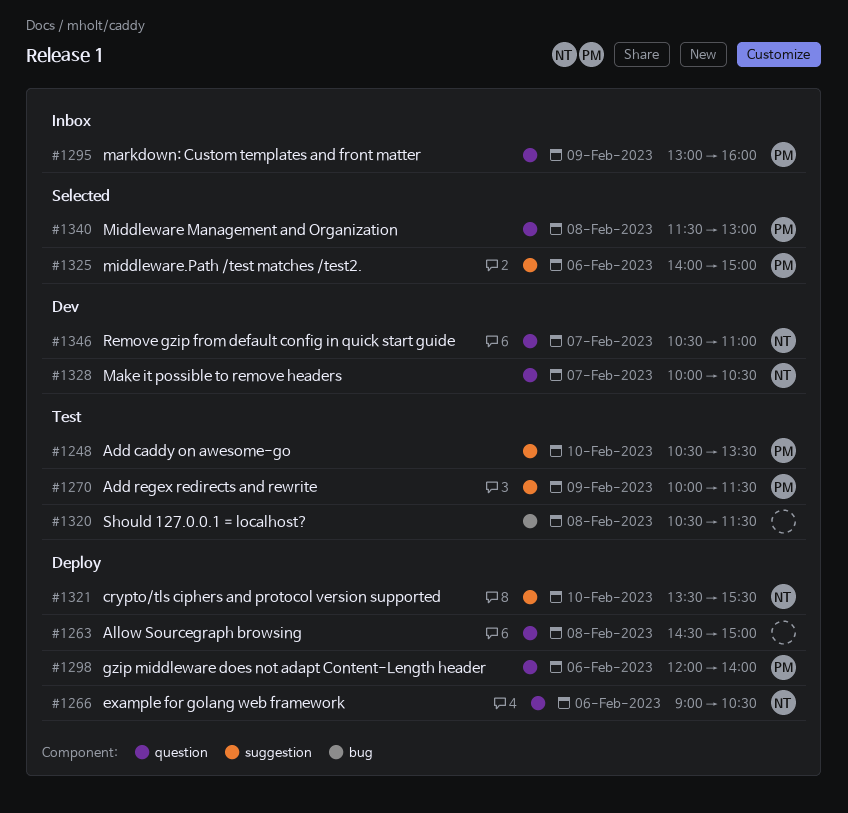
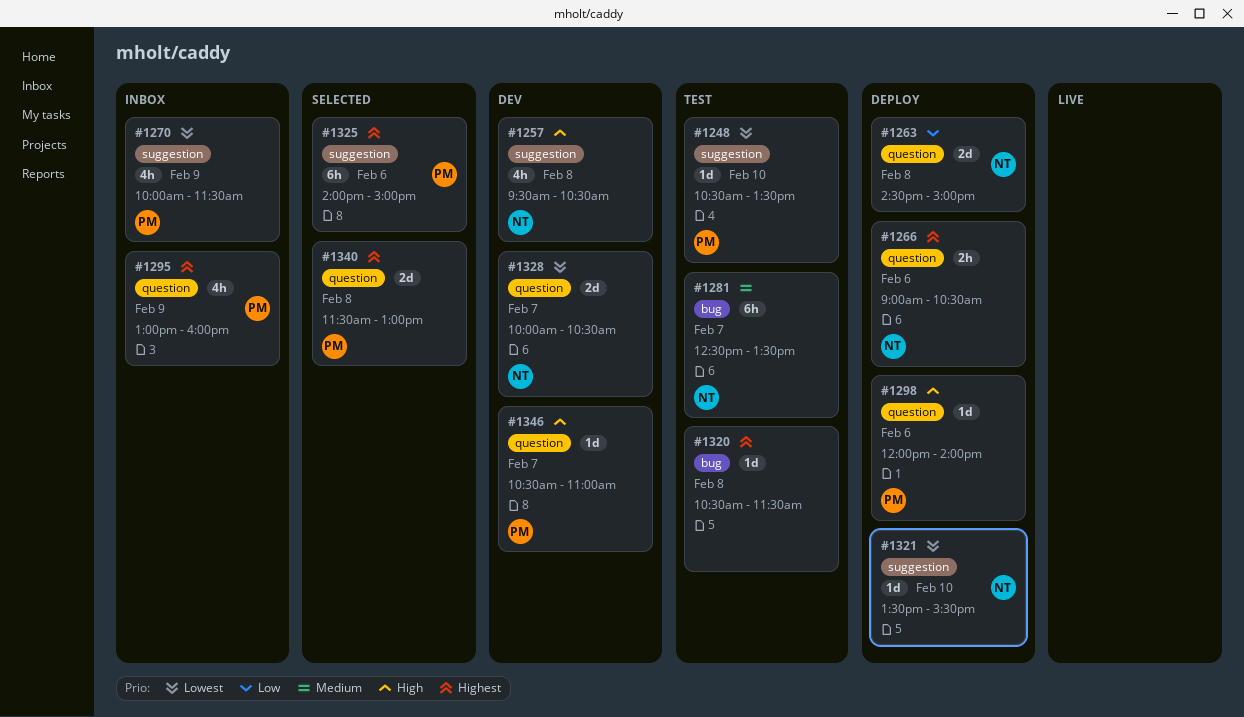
#1257: none -> present
#1263, owner: none -> NT
#1270, status: Test -> Inbox
#1281: none -> present
#1346, owner: NT -> PM

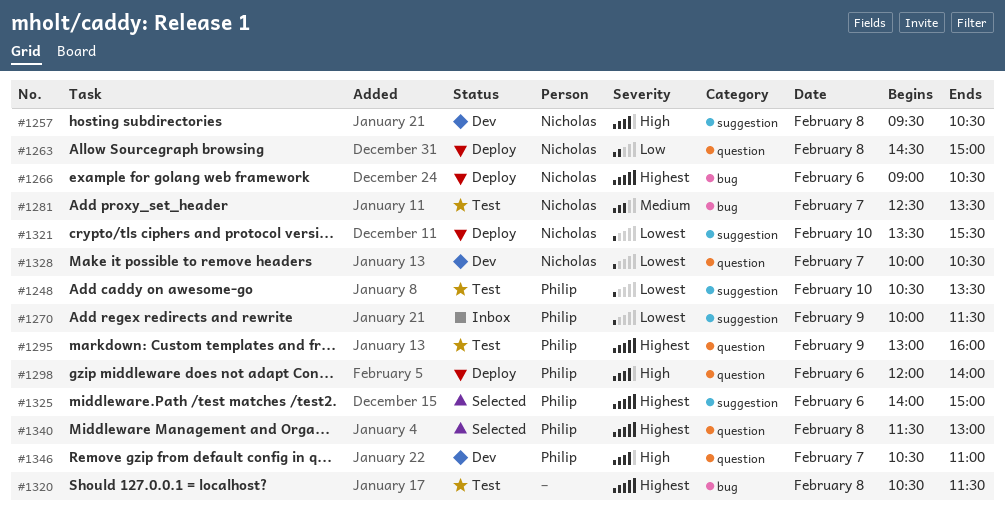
#1266, label: question -> bug
#1295, status: Inbox -> Test

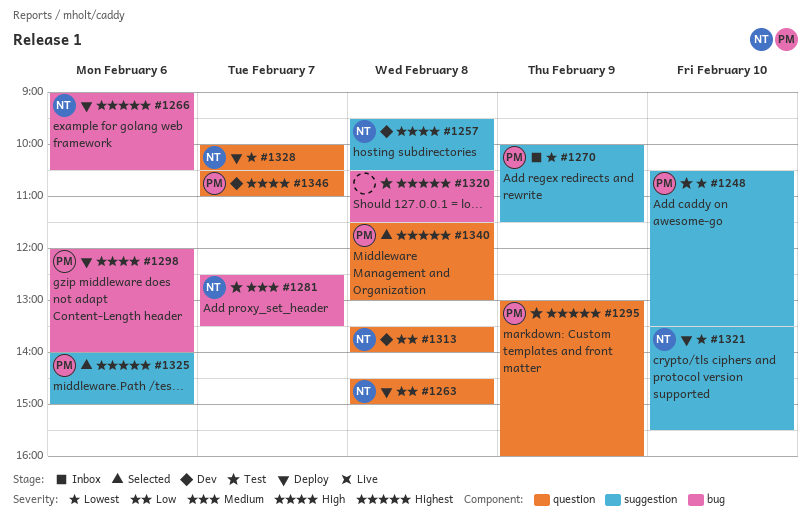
#1298, label: question -> bug
#1313: none -> present
#1328, status: Dev -> Deploy

